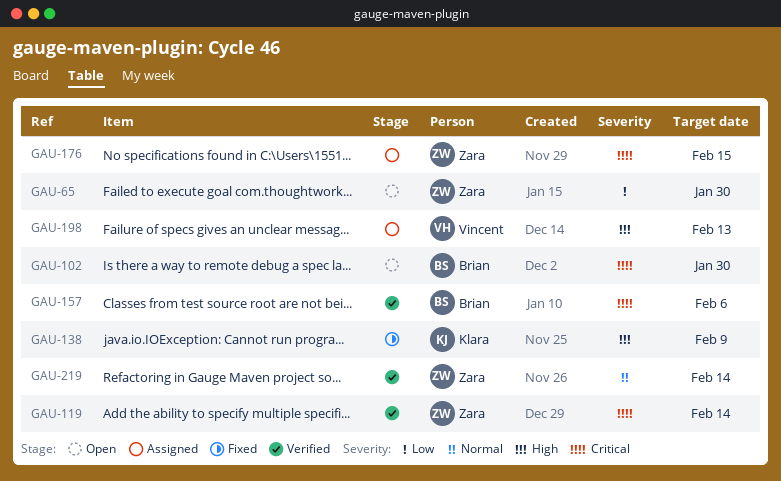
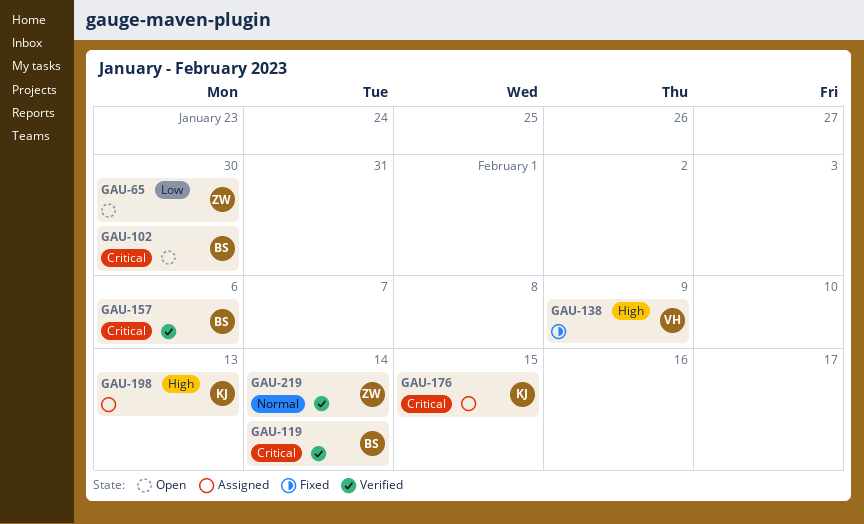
GAU-119, owner: Zara -> Brian
GAU-138, owner: Klara -> Vincent
GAU-176, owner: Zara -> Klara
GAU-198, owner: Vincent -> Klara

